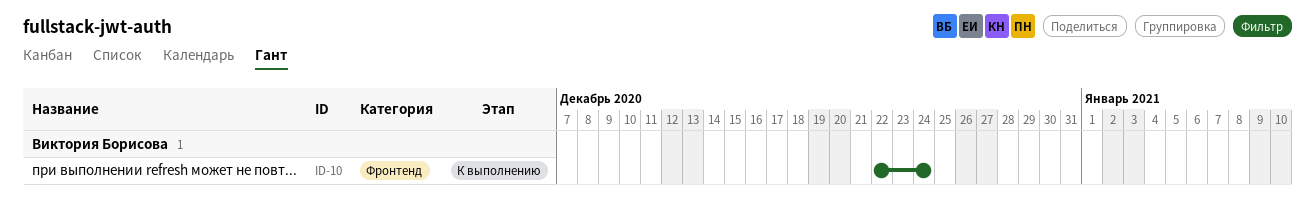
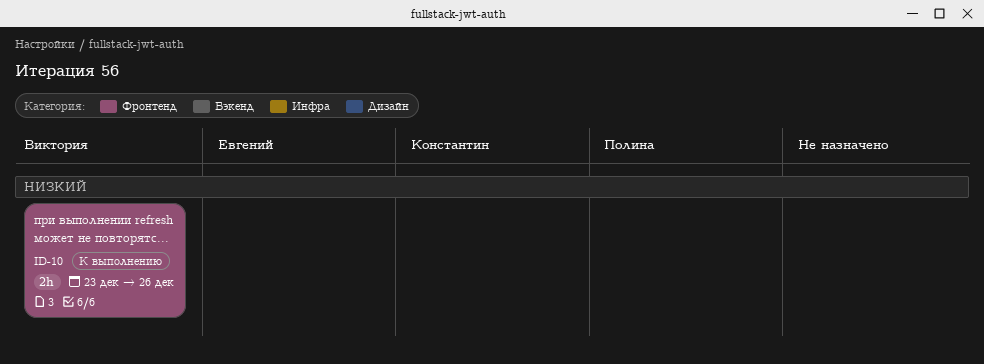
ID-10, start: Dec 22 -> Dec 23
ID-10, due: Dec 24 -> Dec 26

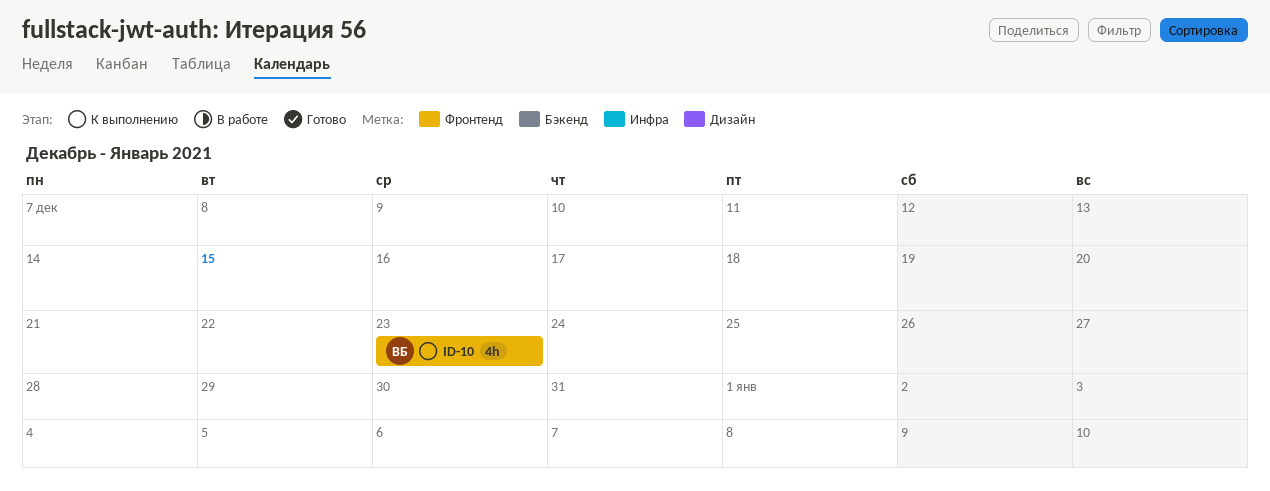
ID-10, estimate: 2h -> 4h
ID-10, due: Dec 26 -> Dec 23

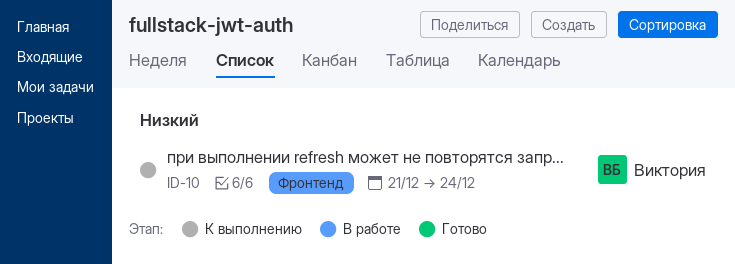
ID-10, start: Dec 23 -> Dec 21
ID-10, due: Dec 23 -> Dec 24

